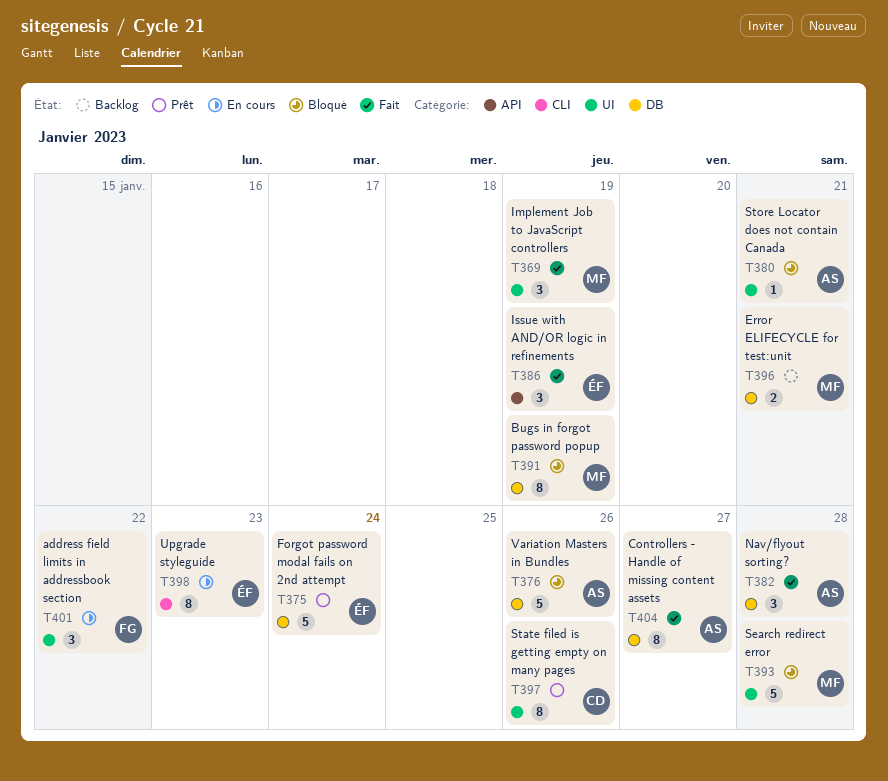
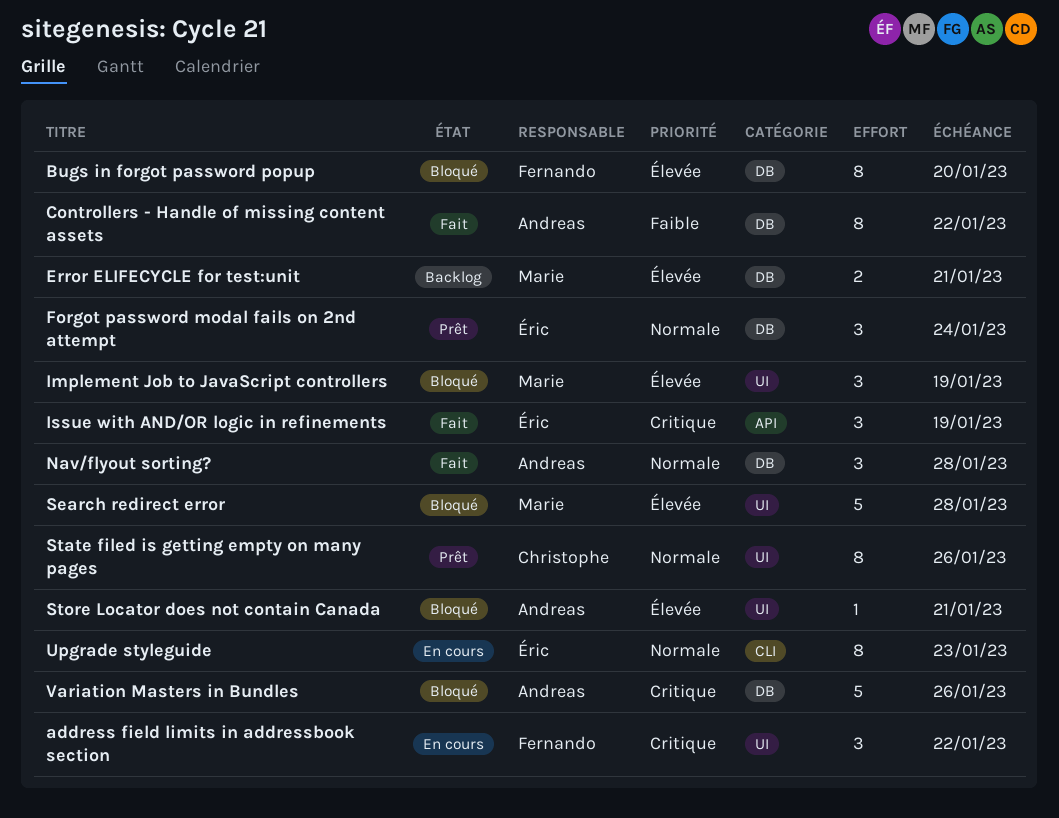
Bugs in forgot password popup, owner: Marie -> Fernando
Bugs in forgot password popup, due: Jan 19 -> Jan 20
Controllers - Handle of missing content assets, due: Jan 27 -> Jan 22
Forgot password modal fails on 2nd attempt, estimate: 5 -> 3
Implement Job to JavaScript controllers, status: Fait -> Bloqué

